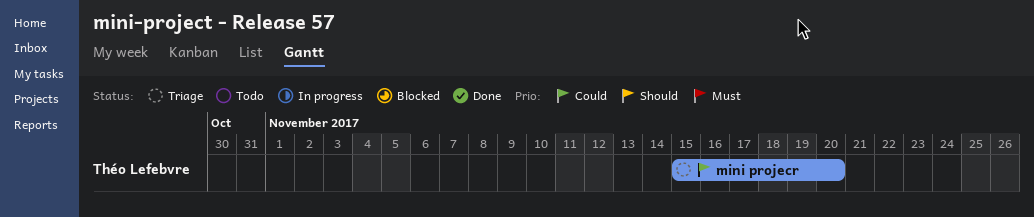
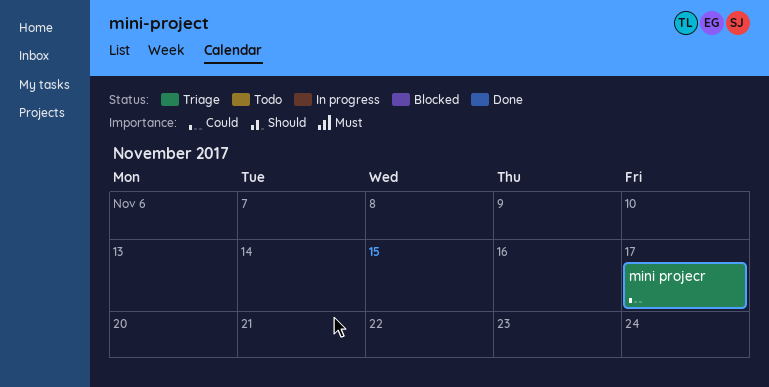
mini projecr, due: Nov 20 -> Nov 17

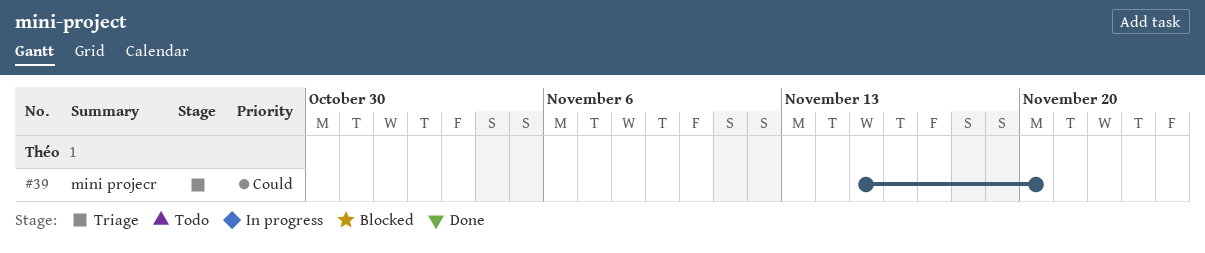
mini projecr, due: Nov 17 -> Nov 20

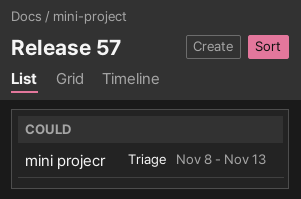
mini projecr, start: Nov 15 -> Nov 8
mini projecr, due: Nov 20 -> Nov 13

